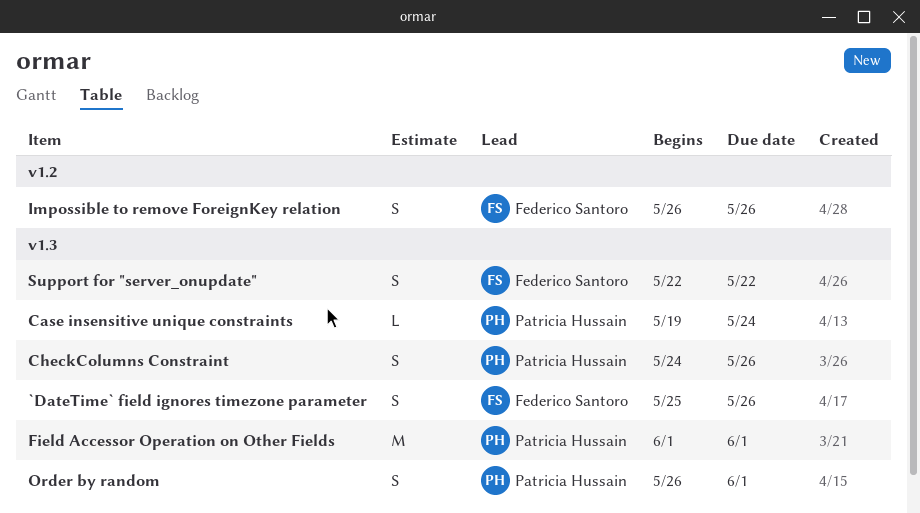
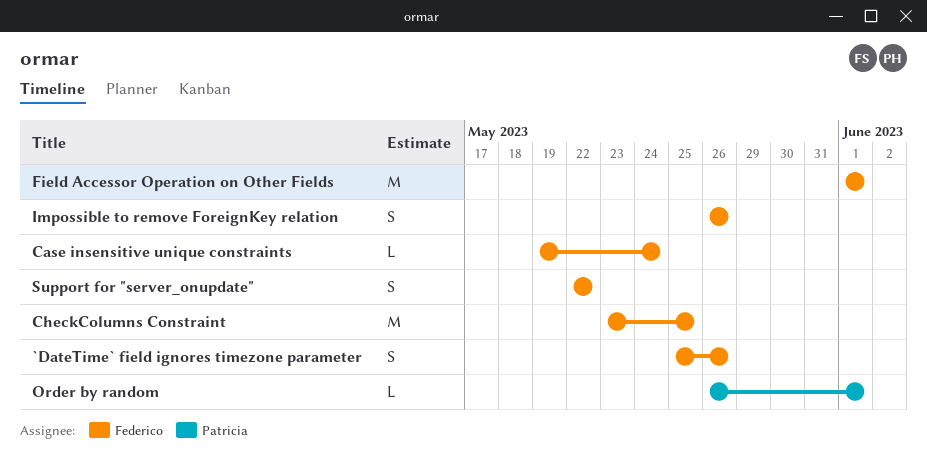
Case insensitive unique constraints, owner: Patricia Hussain -> Federico Santoro
CheckColumns Constraint, owner: Patricia Hussain -> Federico Santoro
CheckColumns Constraint, estimate: S -> M
CheckColumns Constraint, start: May 24 -> May 23
CheckColumns Constraint, due: May 26 -> May 25
Field Accessor Operation on Other Fields, owner: Patricia Hussain -> Federico Santoro
Order by random, estimate: S -> L

